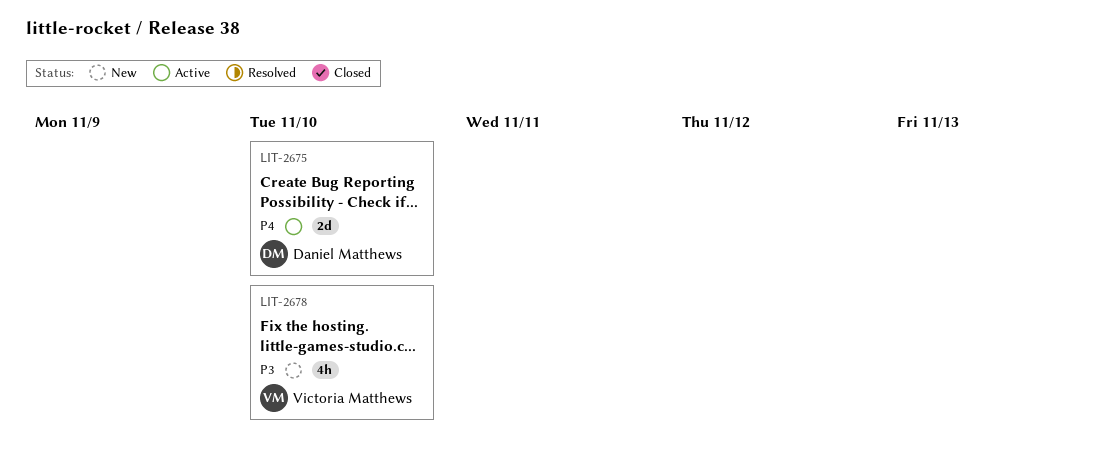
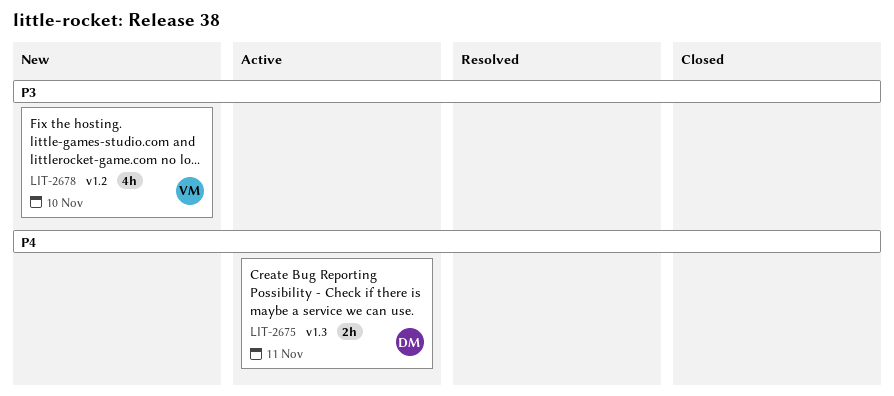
LIT-2675, estimate: 2d -> 2h
LIT-2675, due: Nov 10 -> Nov 11

